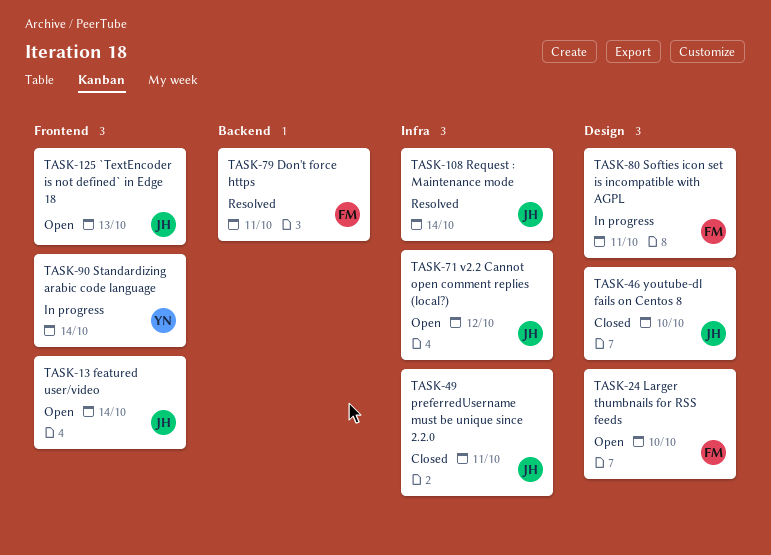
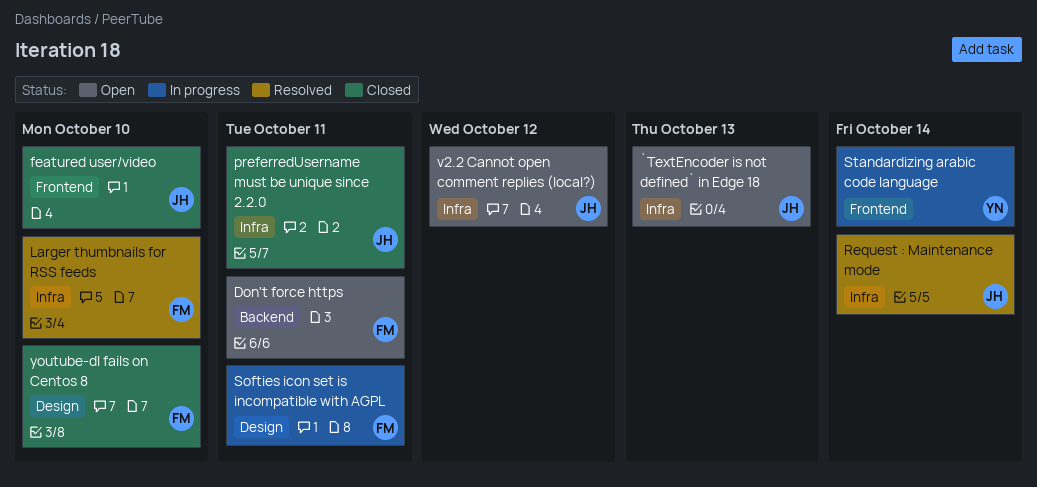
`TextEncoder is not defined` in Edge 18, label: Frontend -> Infra
Don't force https, status: Resolved -> Open
featured user/video, status: Open -> Closed
featured user/video, due: Oct 14 -> Oct 10
Larger thumbnails for RSS feeds, status: Open -> Resolved
Larger thumbnails for RSS feeds, label: Design -> Infra
youtube-dl fails on Centos 8, owner: JH -> FM

